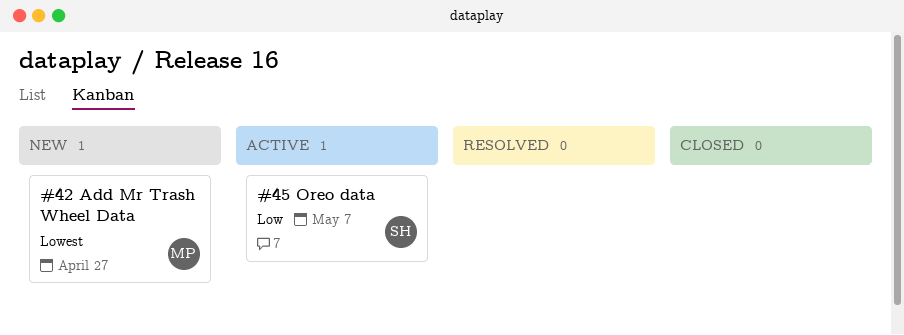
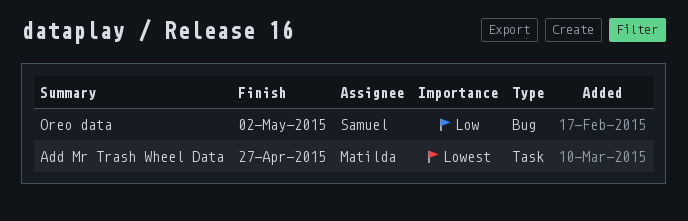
Oreo data, due: May 7 -> May 2

